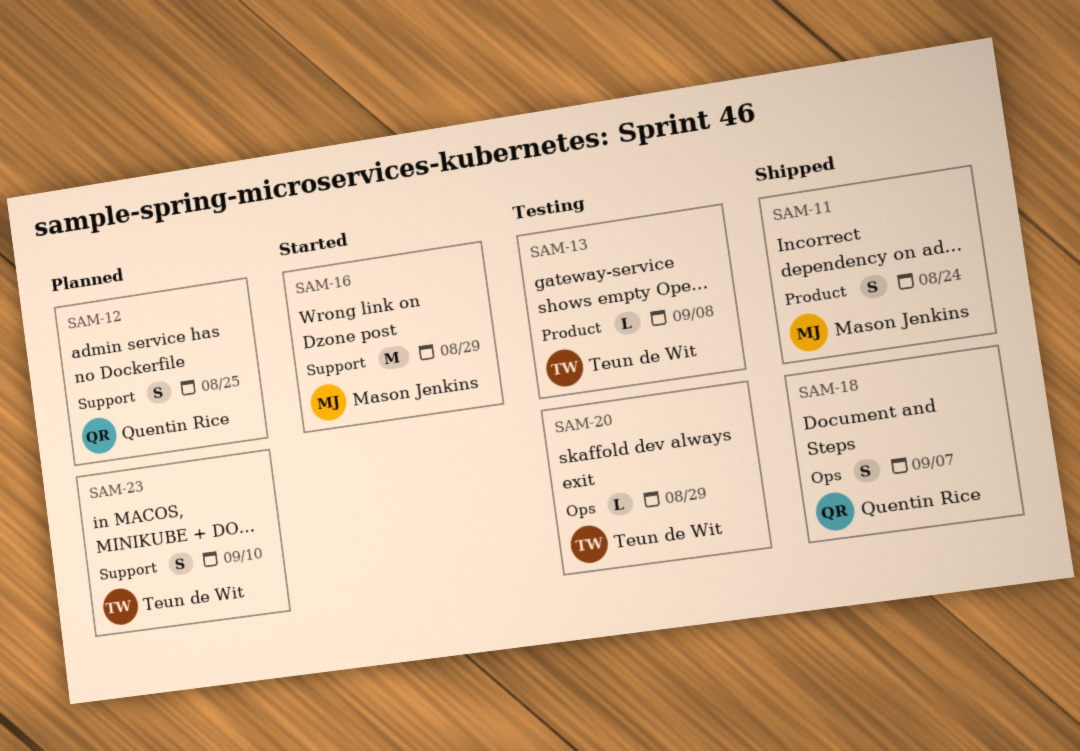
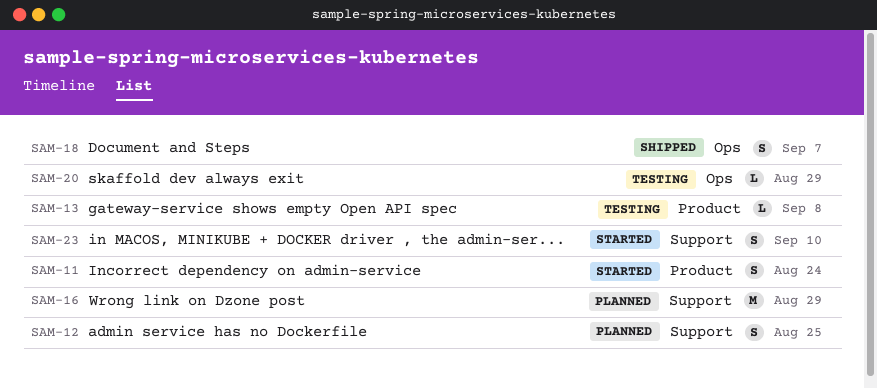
SAM-11, status: Shipped -> Started
SAM-16, status: Started -> Planned
SAM-23, status: Planned -> Started

